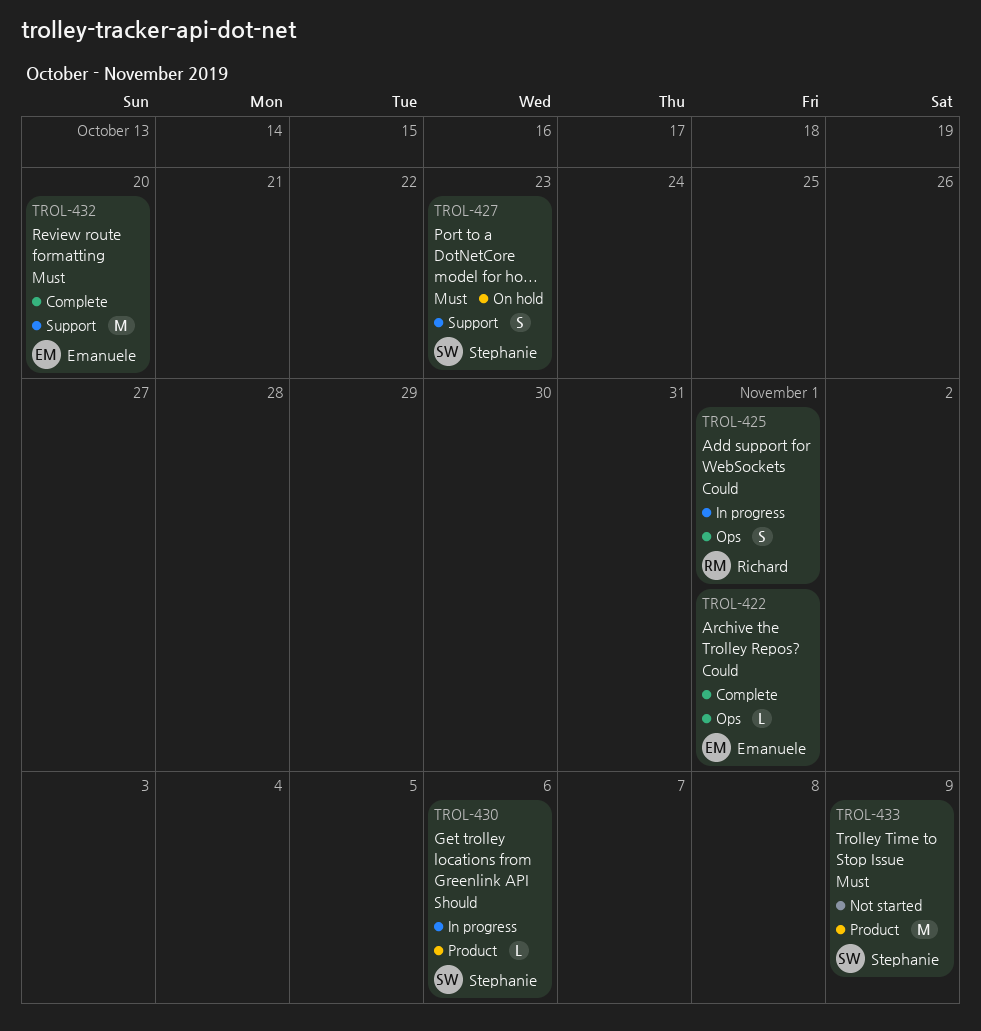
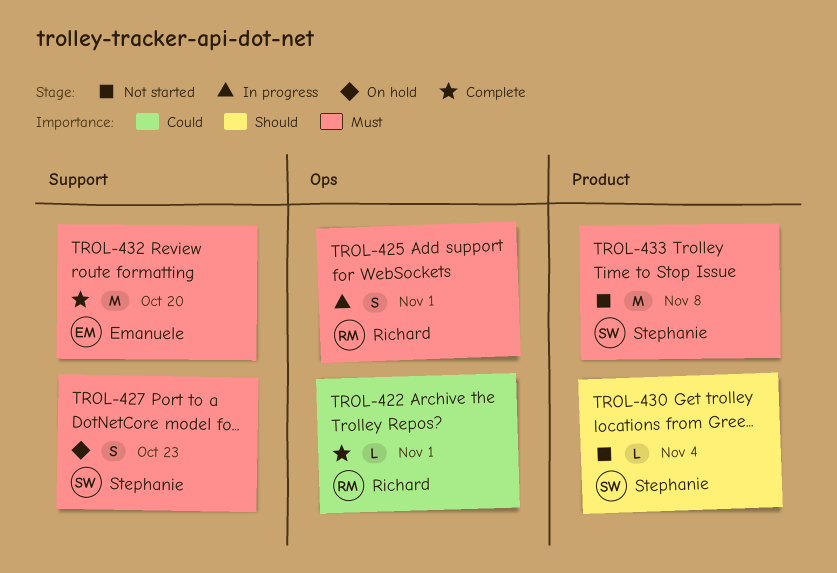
TROL-422, owner: Emanuele -> Richard
TROL-425, priority: Could -> Must
TROL-430, status: In progress -> Not started
TROL-430, due: Nov 6 -> Nov 4
TROL-433, due: Nov 9 -> Nov 8

